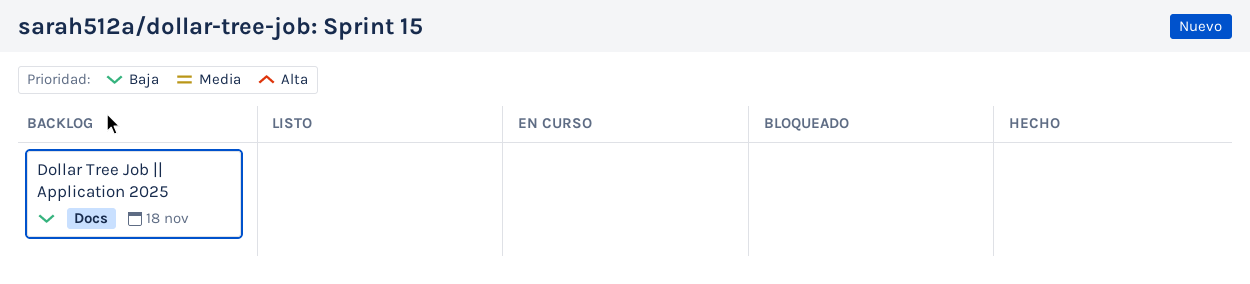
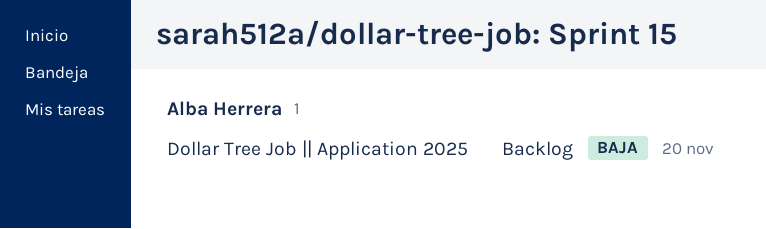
Dollar Tree Job || Application 2025, due: Nov 18 -> Nov 20

